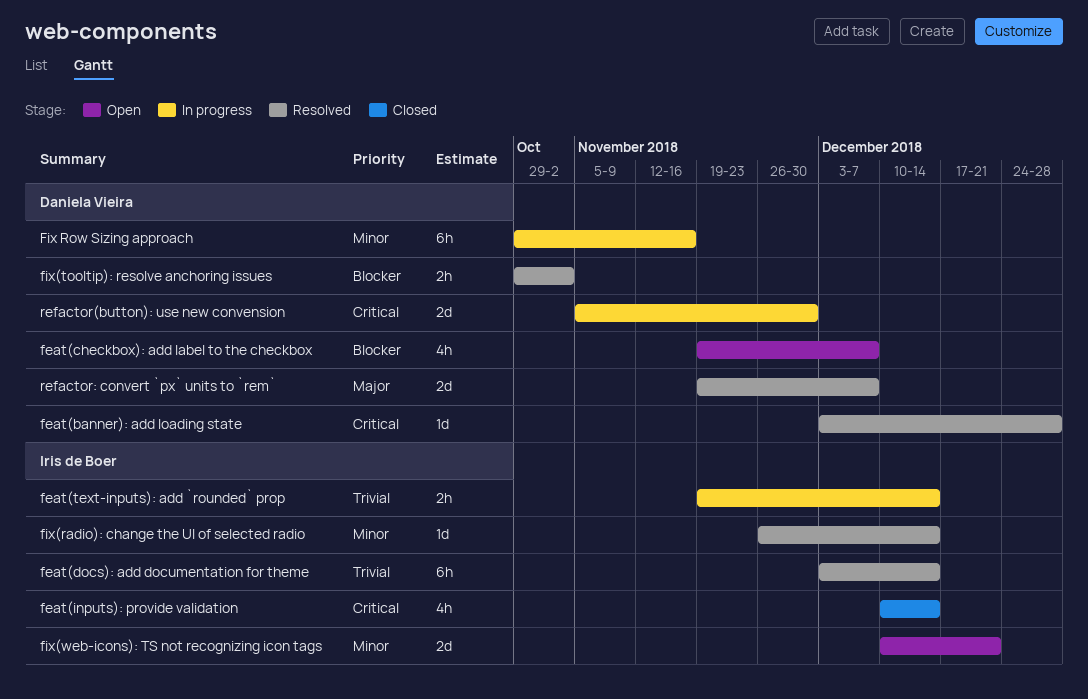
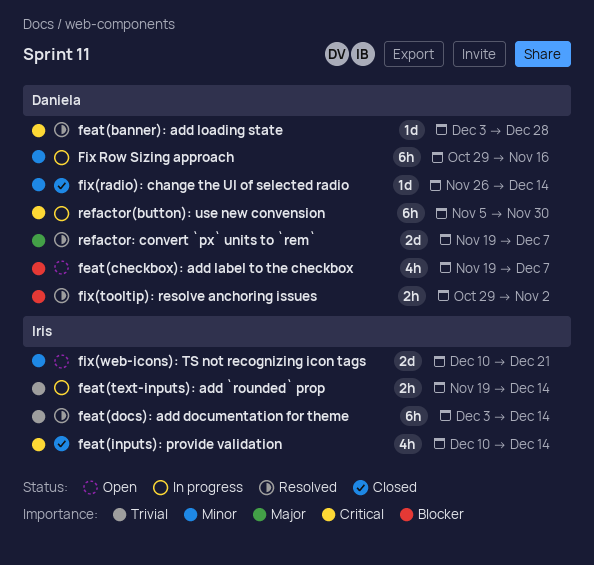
fix(radio): change the UI of selected radio, status: Resolved -> Closed
fix(radio): change the UI of selected radio, owner: Iris de Boer -> Daniela Vieira
refactor(button): use new convension, estimate: 2d -> 6h

